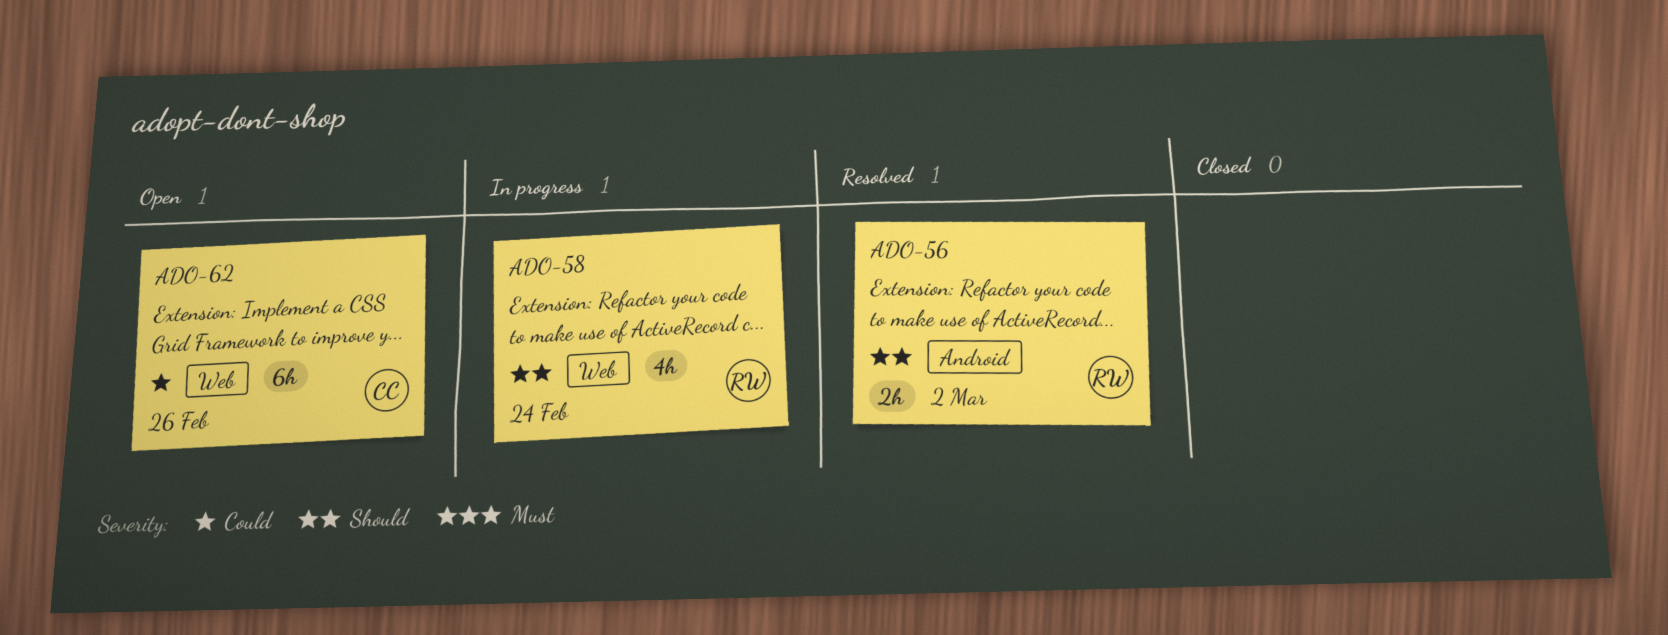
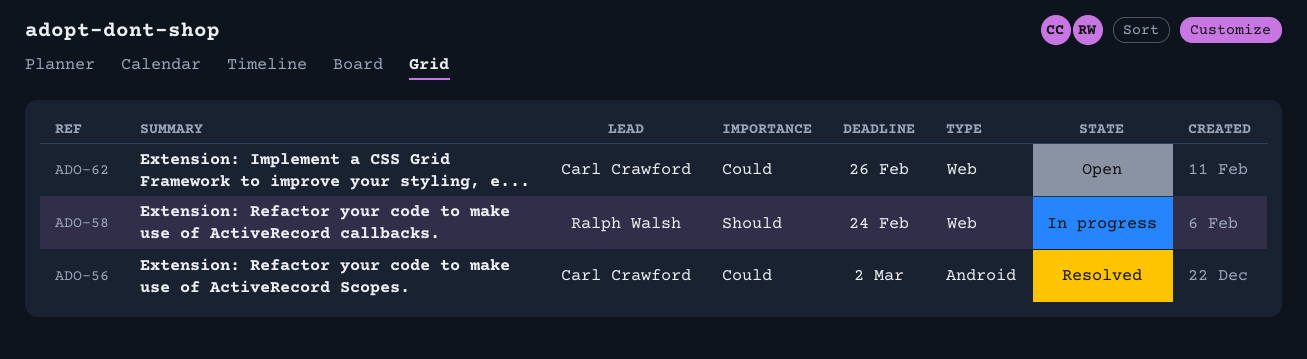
ADO-56, owner: Ralph Walsh -> Carl Crawford
ADO-56, priority: Should -> Could

